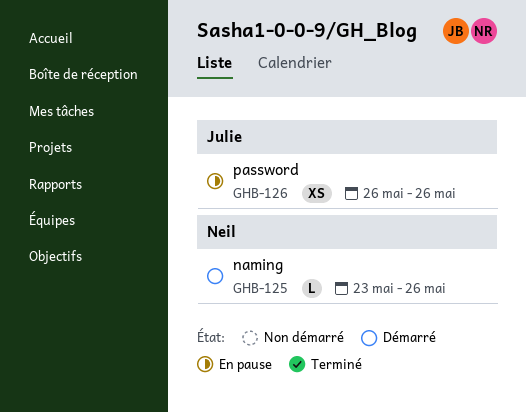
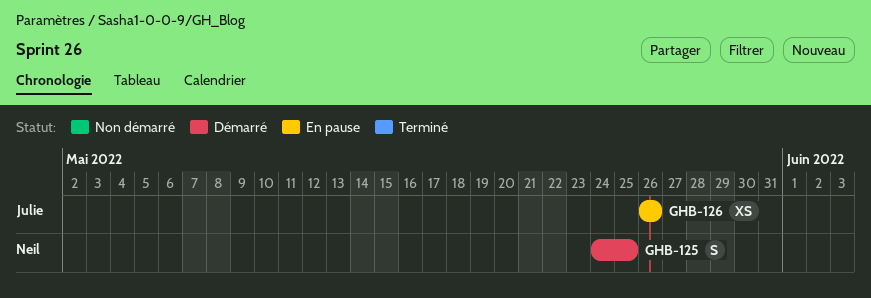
GHB-125, estimate: L -> S
GHB-125, start: May 23 -> May 24
GHB-125, due: May 26 -> May 25

